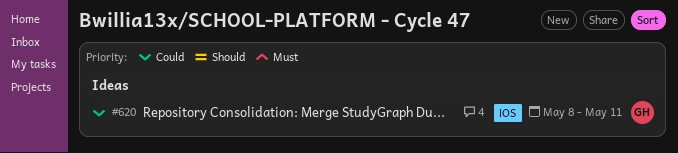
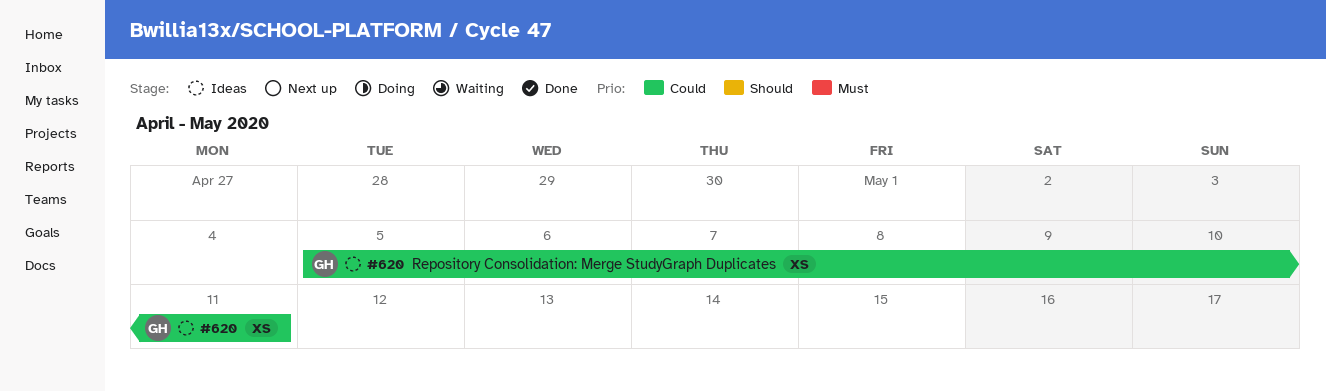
#620, start: May 8 -> May 5

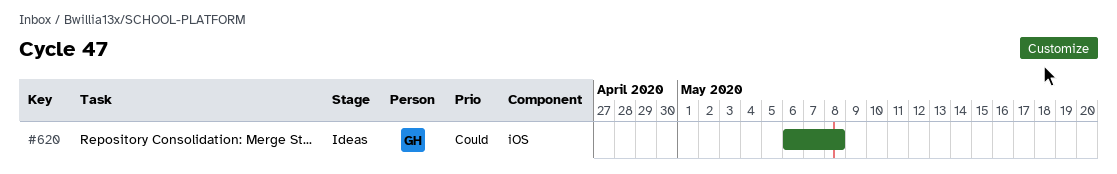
#620, start: May 5 -> May 6
#620, due: May 11 -> May 8

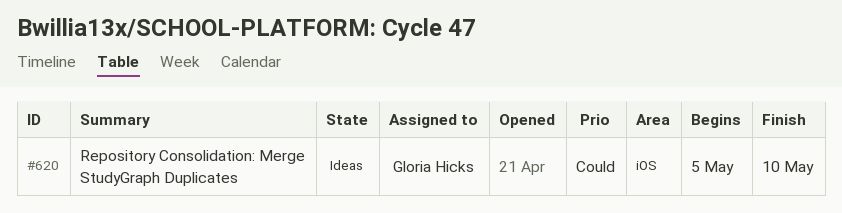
#620, start: May 6 -> May 5
#620, due: May 8 -> May 10

